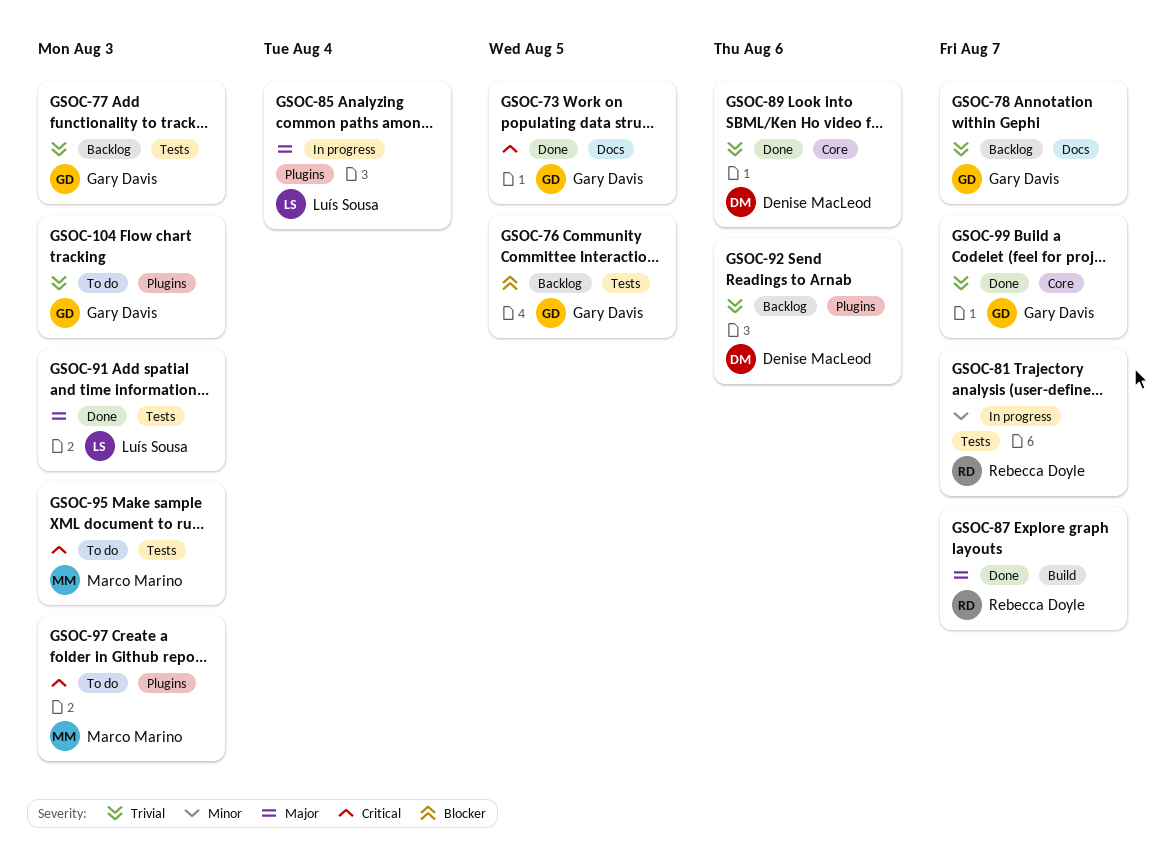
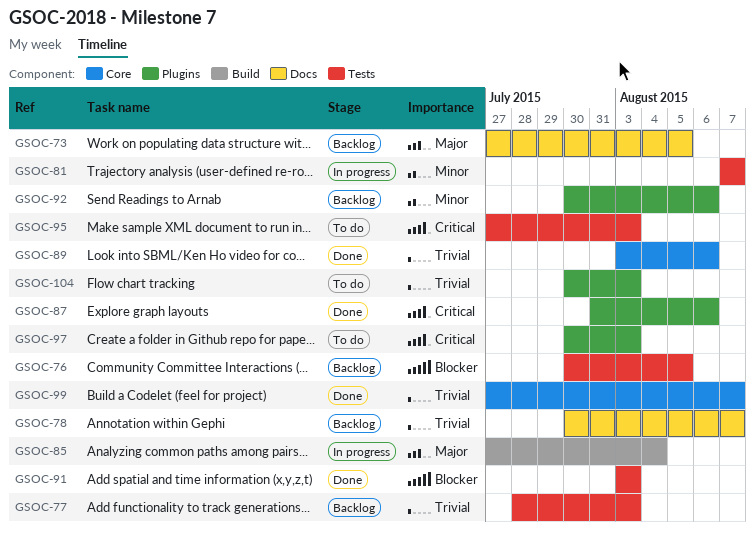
GSOC-73, status: Done -> Backlog
GSOC-73, priority: Critical -> Major
GSOC-85, label: Plugins -> Build
GSOC-87, priority: Major -> Critical
GSOC-87, label: Build -> Plugins
GSOC-87, due: Aug 7 -> Aug 6
GSOC-91, priority: Major -> Blocker
GSOC-92, priority: Trivial -> Minor

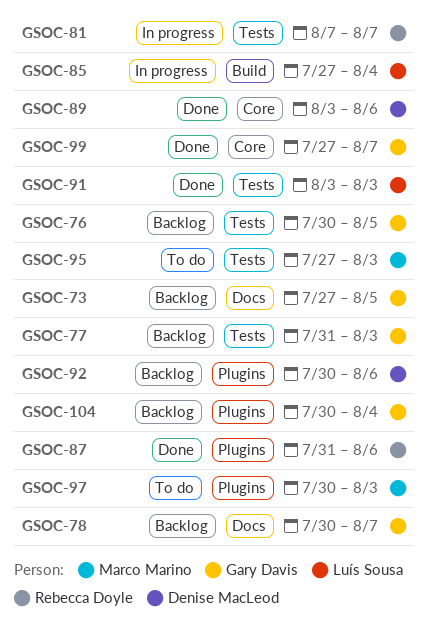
GSOC-77, start: Jul 28 -> Jul 31
GSOC-104, status: To do -> Backlog
GSOC-104, due: Aug 3 -> Aug 4

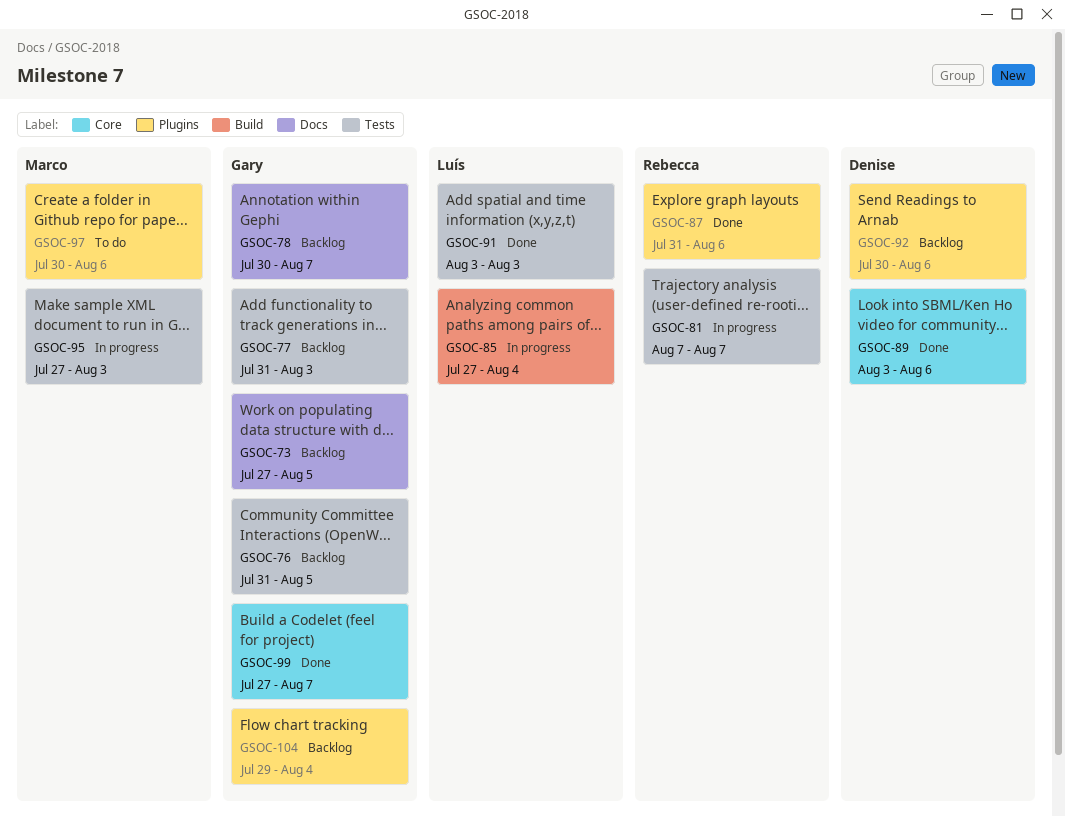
GSOC-76, start: Jul 30 -> Jul 31
GSOC-95, status: To do -> In progress
GSOC-97, due: Aug 3 -> Aug 6
GSOC-104, start: Jul 30 -> Jul 29

